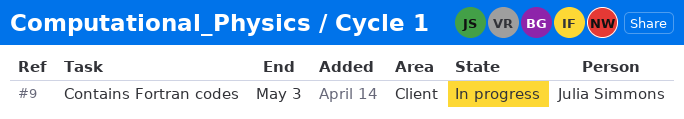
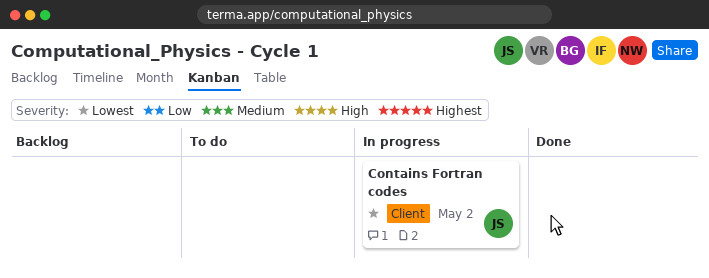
Contains Fortran codes, due: May 3 -> May 2

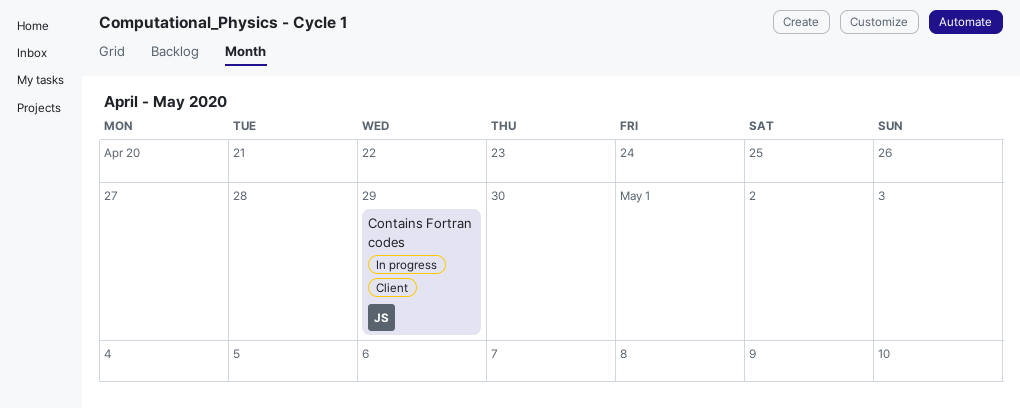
Contains Fortran codes, due: May 2 -> Apr 29

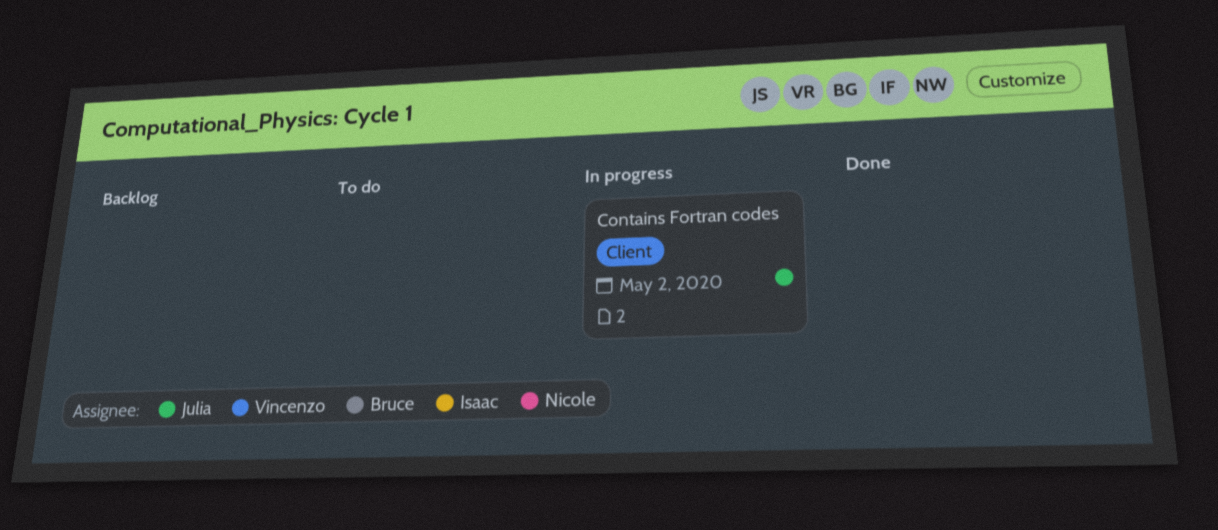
Contains Fortran codes, due: Apr 29 -> May 2

